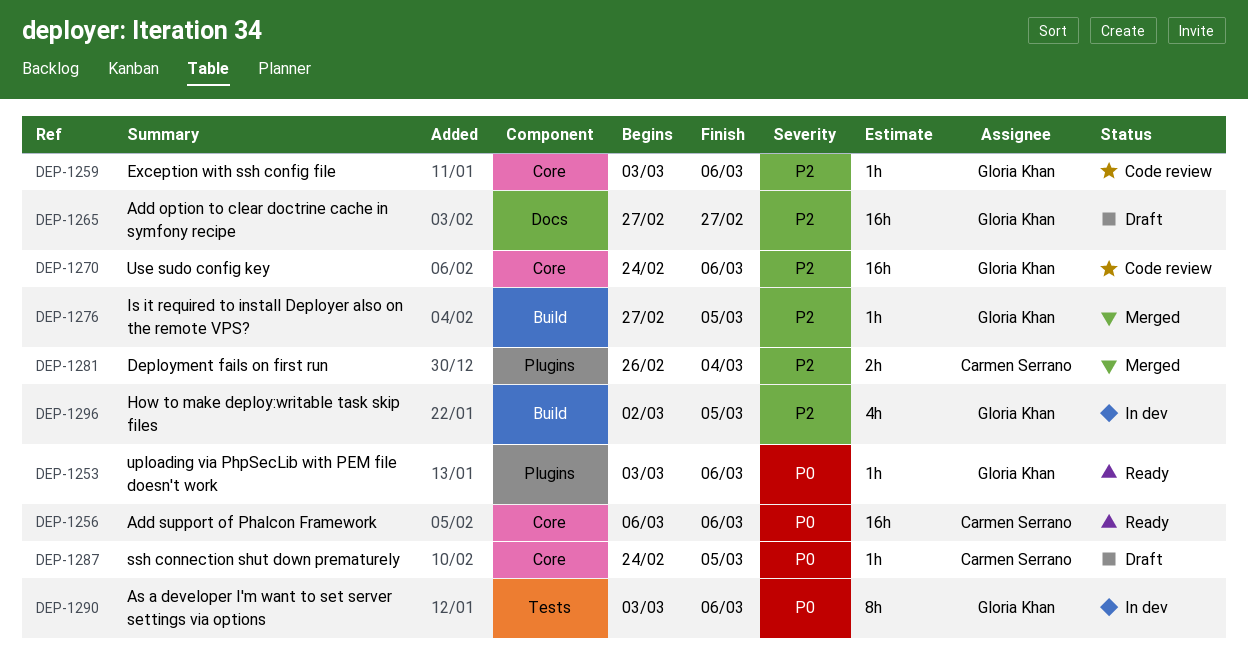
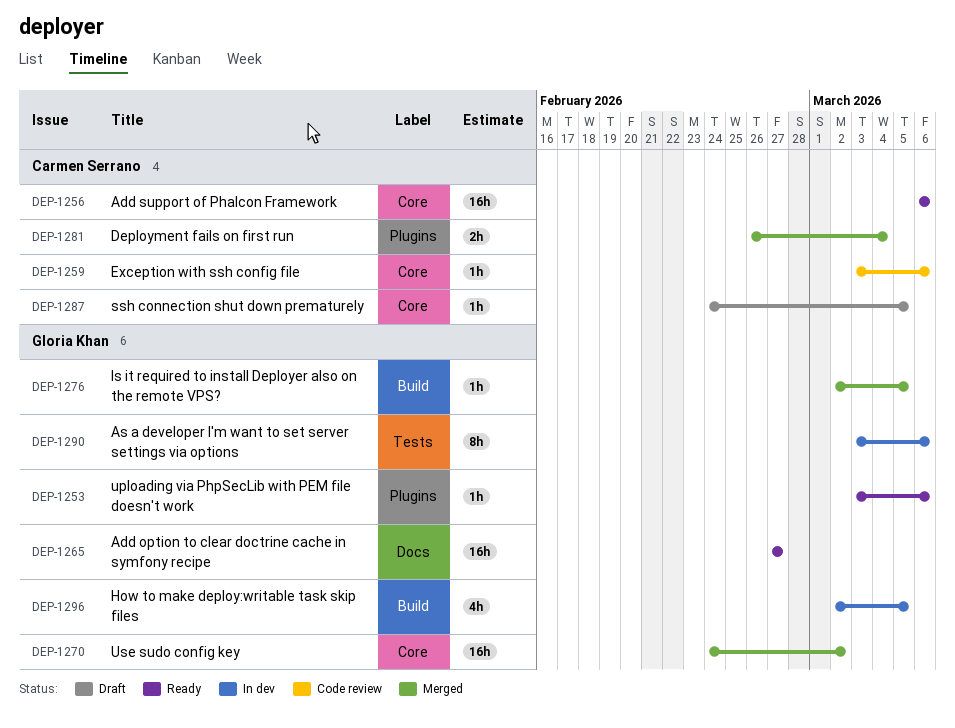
DEP-1259, owner: Gloria Khan -> Carmen Serrano
DEP-1265, status: Draft -> Ready
DEP-1270, status: Code review -> Merged
DEP-1270, due: Mar 6 -> Mar 2
DEP-1276, start: Feb 27 -> Mar 2

